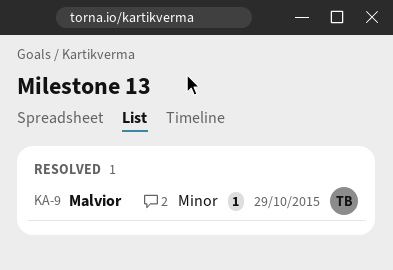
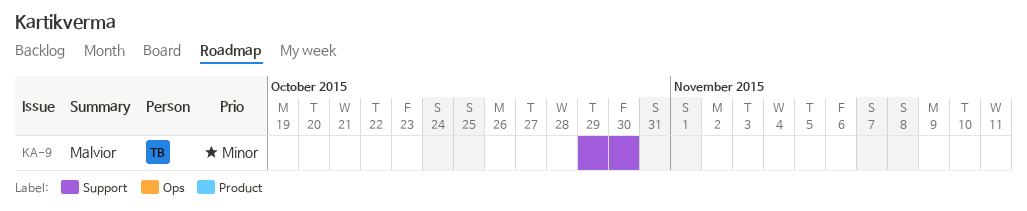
KA-9, due: Oct 29 -> Oct 30

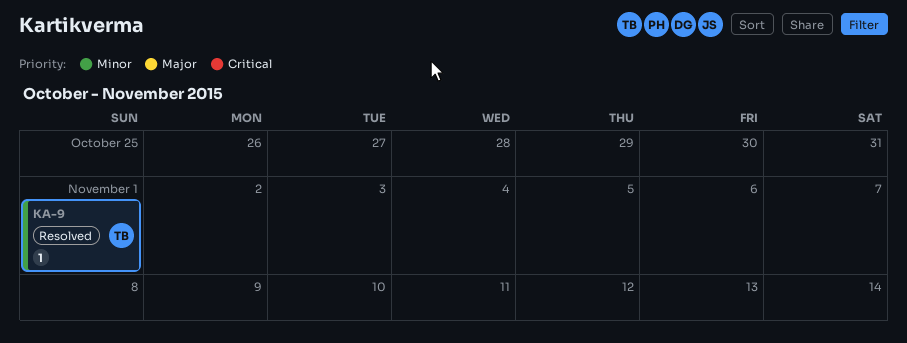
KA-9, due: Oct 30 -> Nov 1

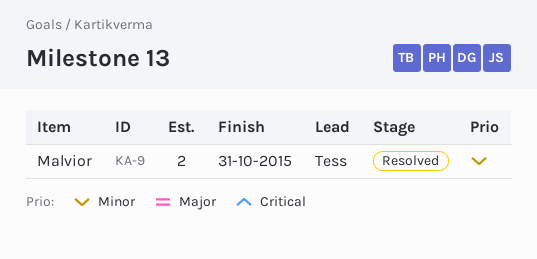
KA-9, estimate: 1 -> 2
KA-9, due: Nov 1 -> Oct 31

